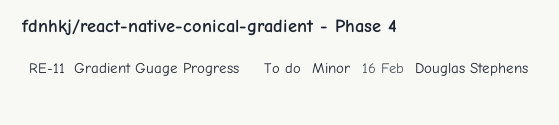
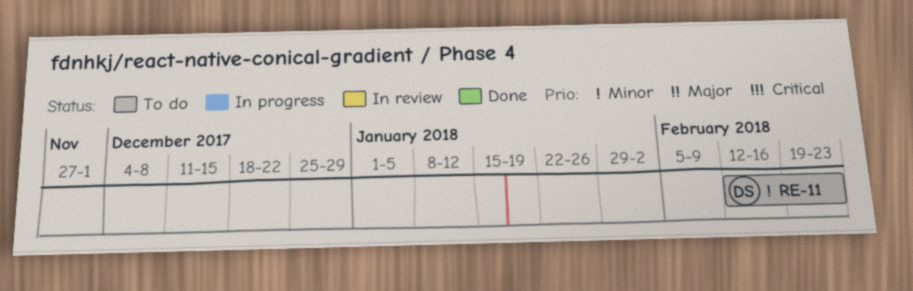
RE-11, due: Feb 16 -> Feb 23

